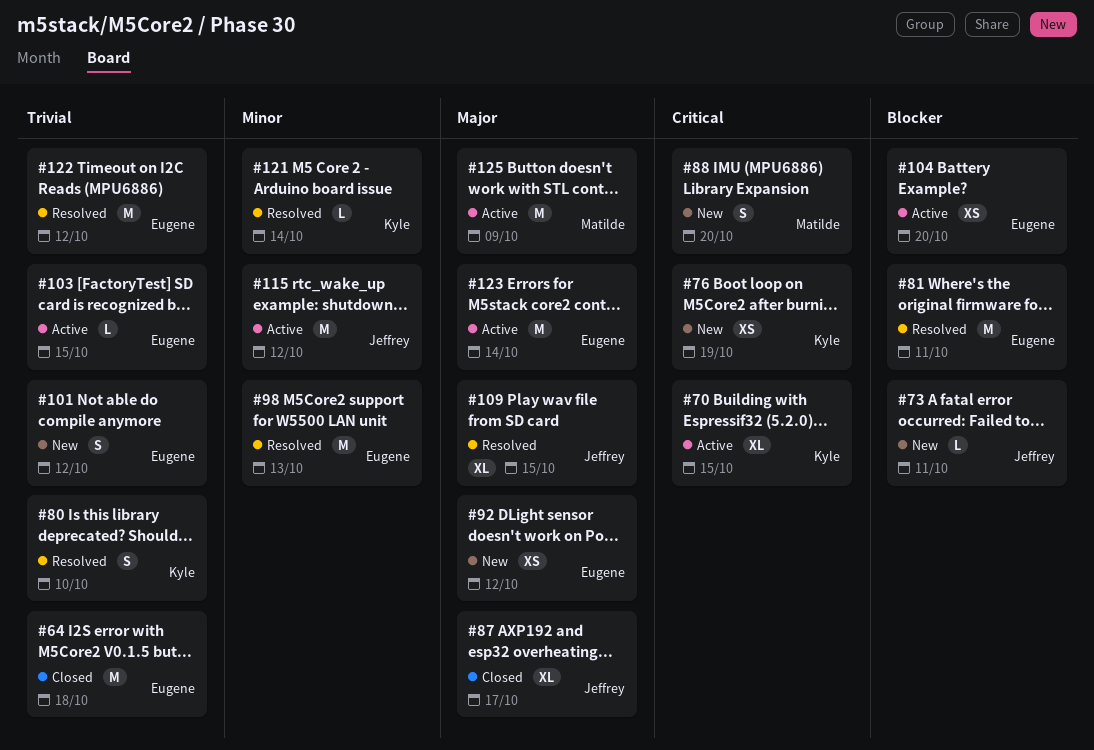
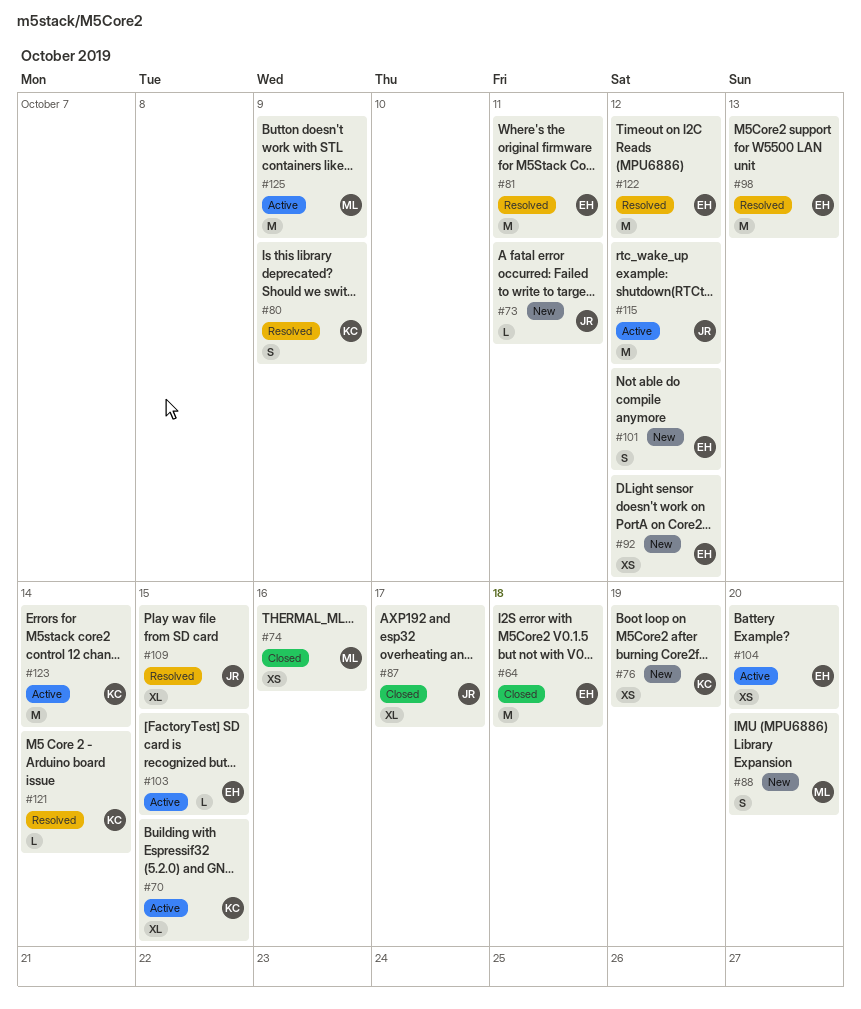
#74: none -> present
#80, due: Oct 10 -> Oct 9
#123, owner: Eugene -> Kyle

